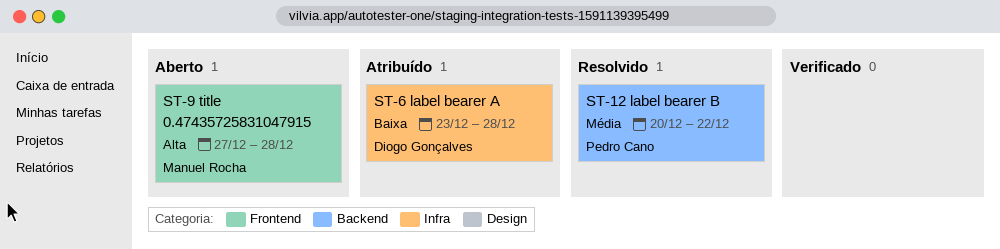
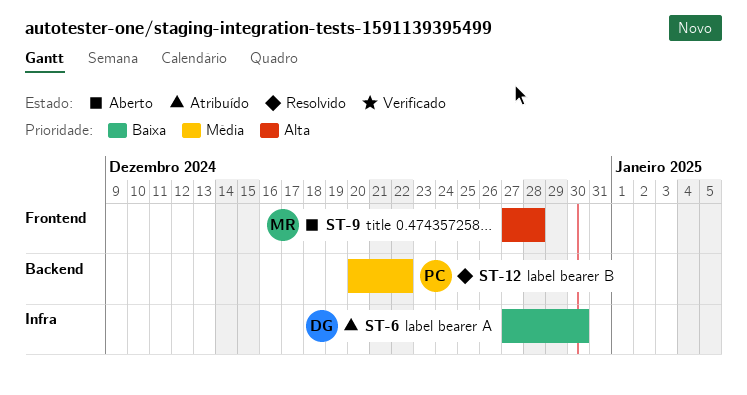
ST-6, start: Dec 23 -> Dec 27
ST-6, due: Dec 28 -> Dec 30

